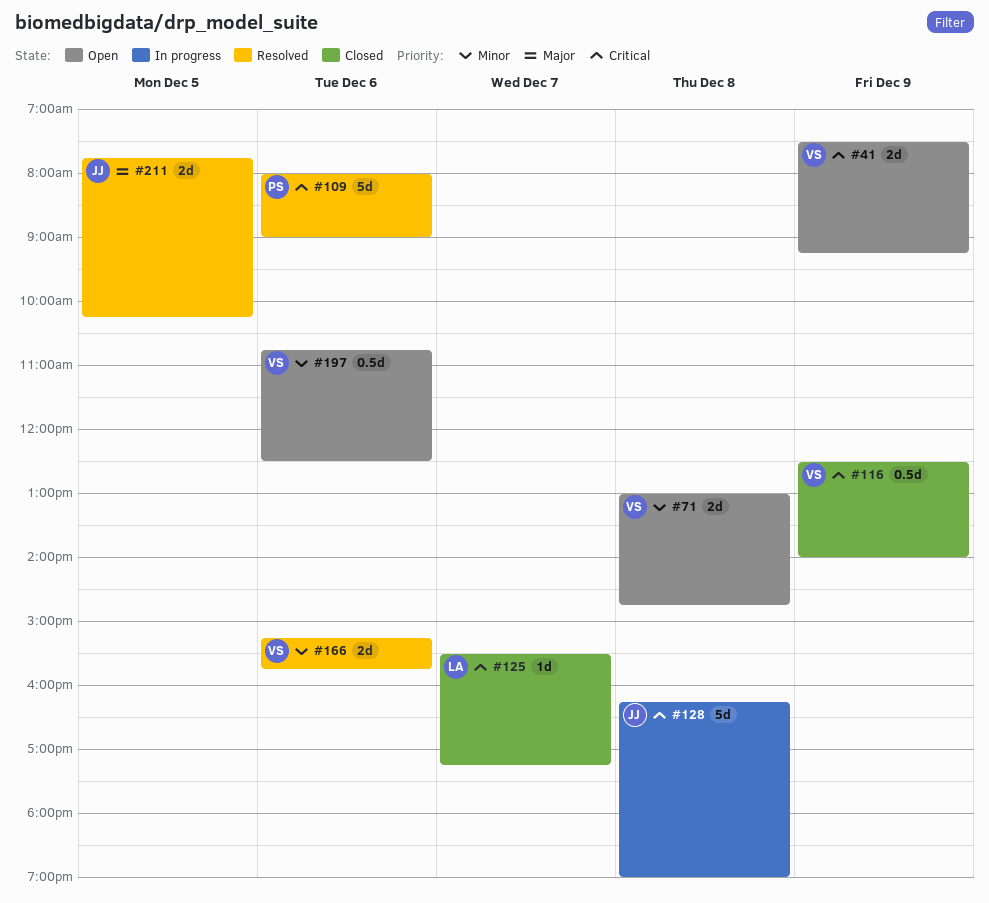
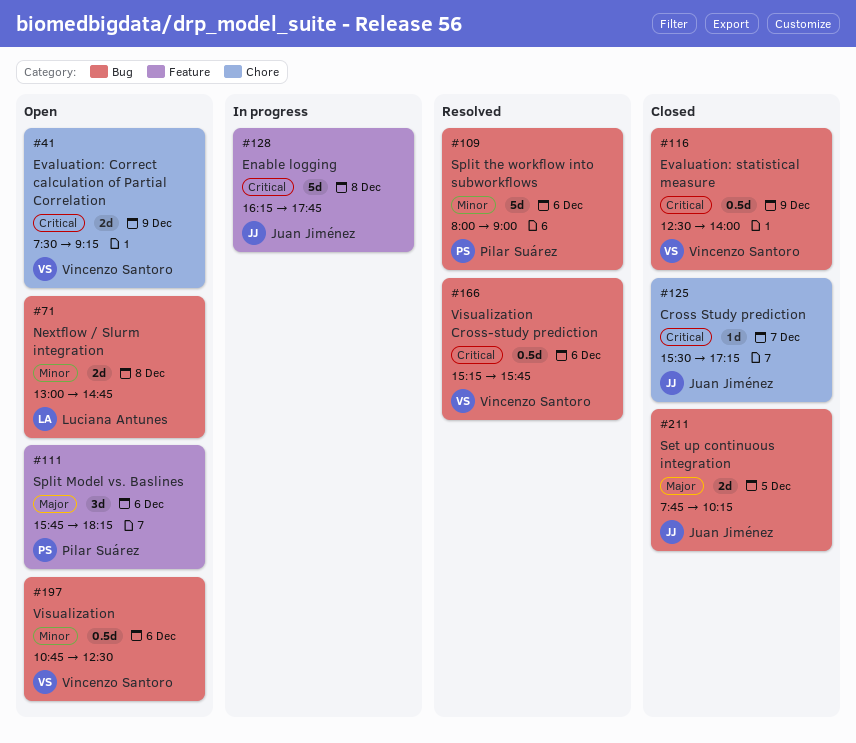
#71, owner: Vincenzo Santoro -> Luciana Antunes
#109, priority: Critical -> Minor
#111: none -> present
#125, owner: Luciana Antunes -> Juan Jiménez
#128, ends: 19:00 -> 17:45
#166, priority: Minor -> Critical
#166, estimate: 2d -> 0.5d
#211, status: Resolved -> Closed

